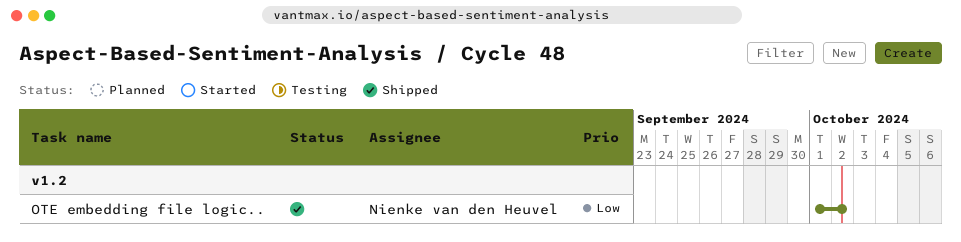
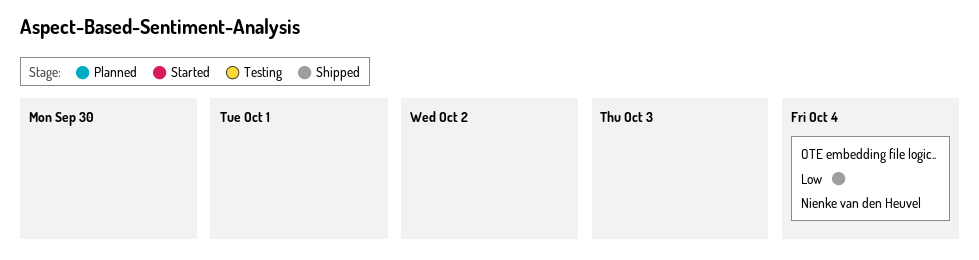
OTE embedding file logic.., due: Oct 2 -> Oct 4

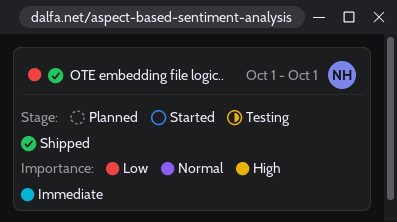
OTE embedding file logic.., due: Oct 4 -> Oct 1

